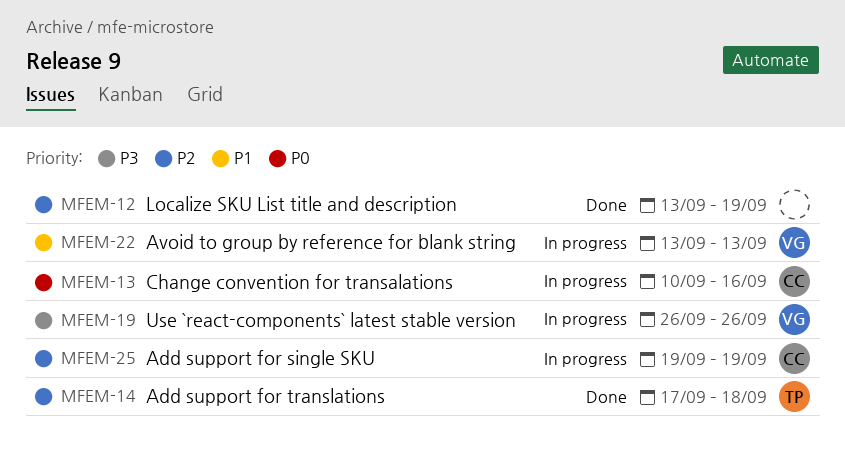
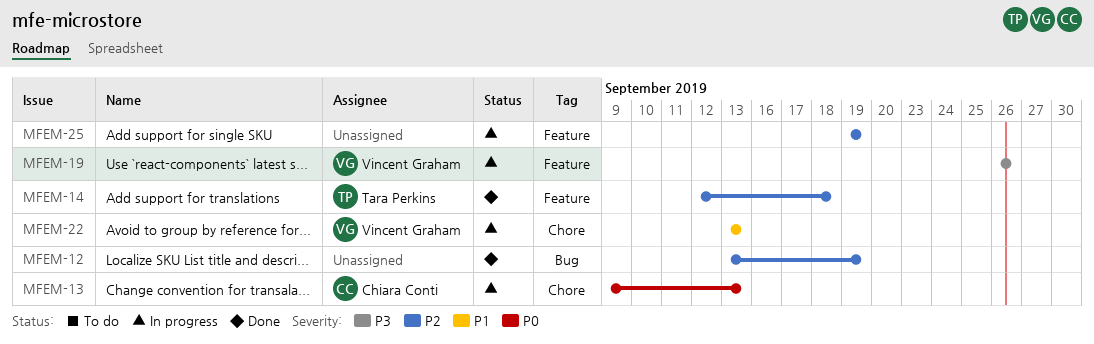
MFEM-13, start: Sep 10 -> Sep 9
MFEM-13, due: Sep 16 -> Sep 13
MFEM-14, start: Sep 17 -> Sep 12
MFEM-25, owner: Chiara Conti -> none

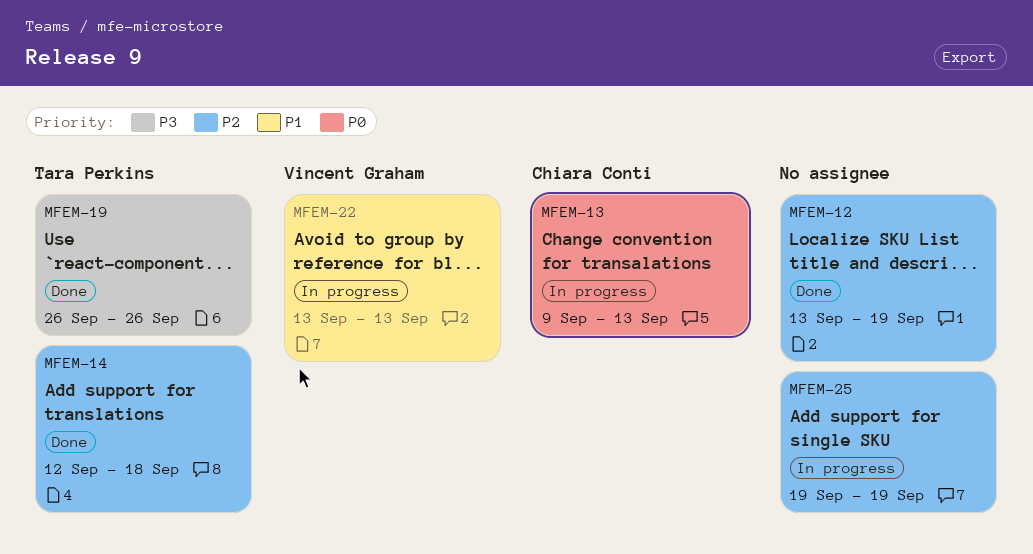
MFEM-19, status: In progress -> Done
MFEM-19, owner: Vincent Graham -> Tara Perkins

